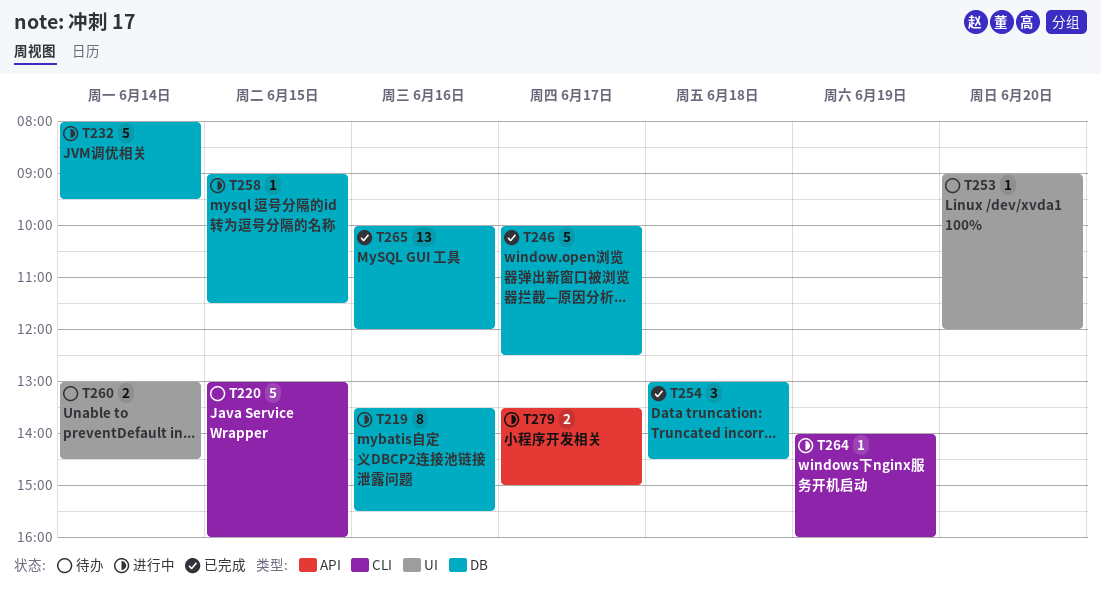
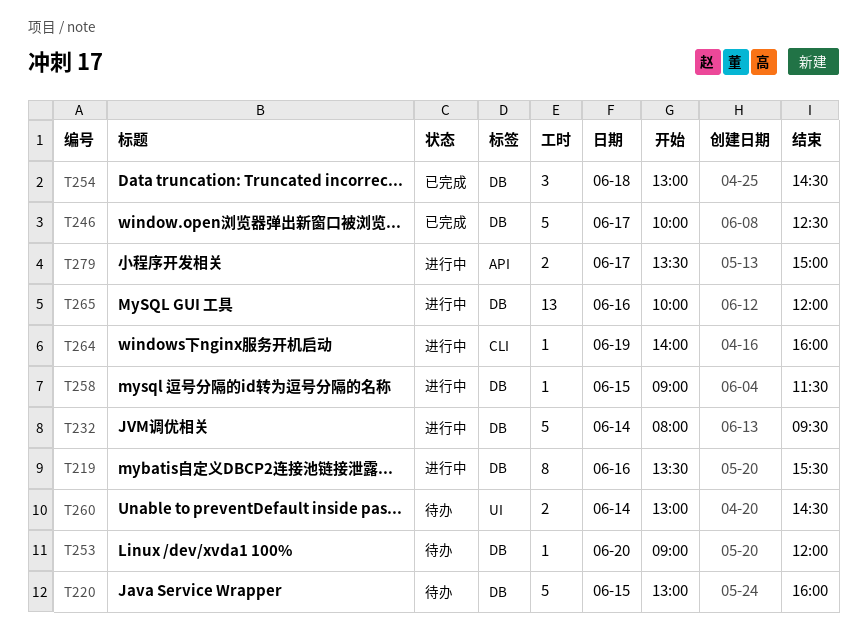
T220, label: CLI -> DB
T253, label: UI -> DB
T265, status: 已完成 -> 进行中

